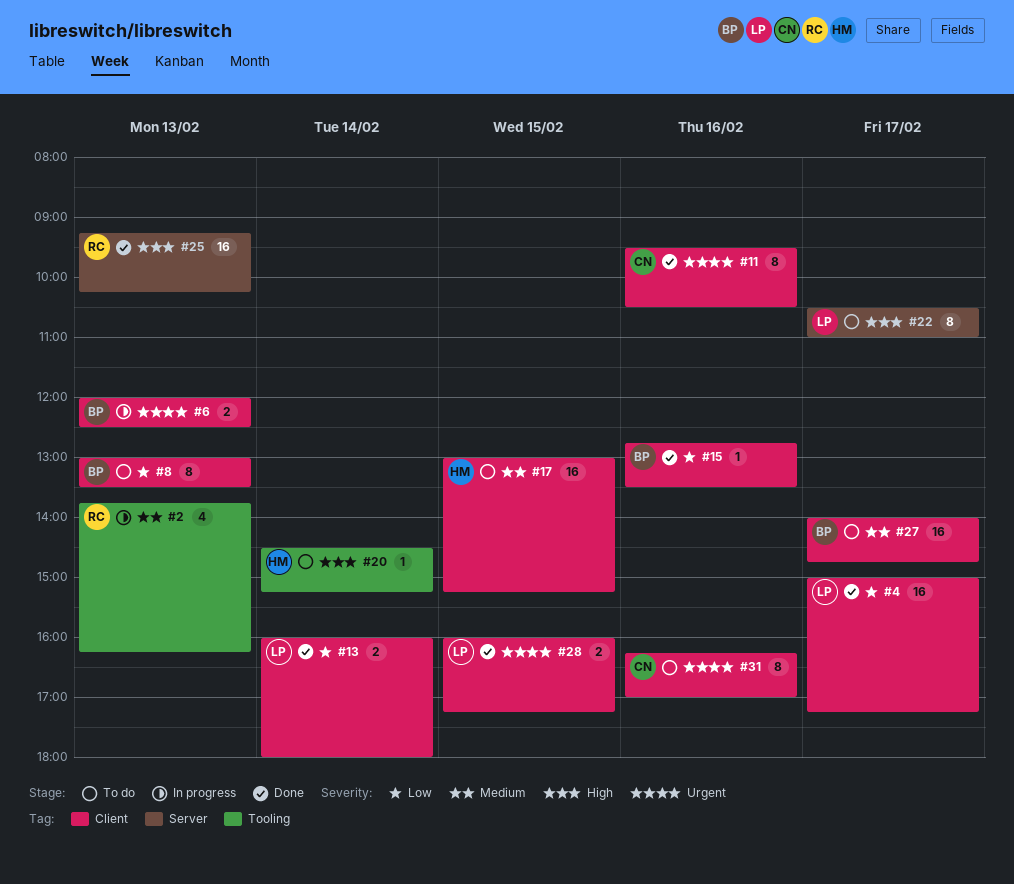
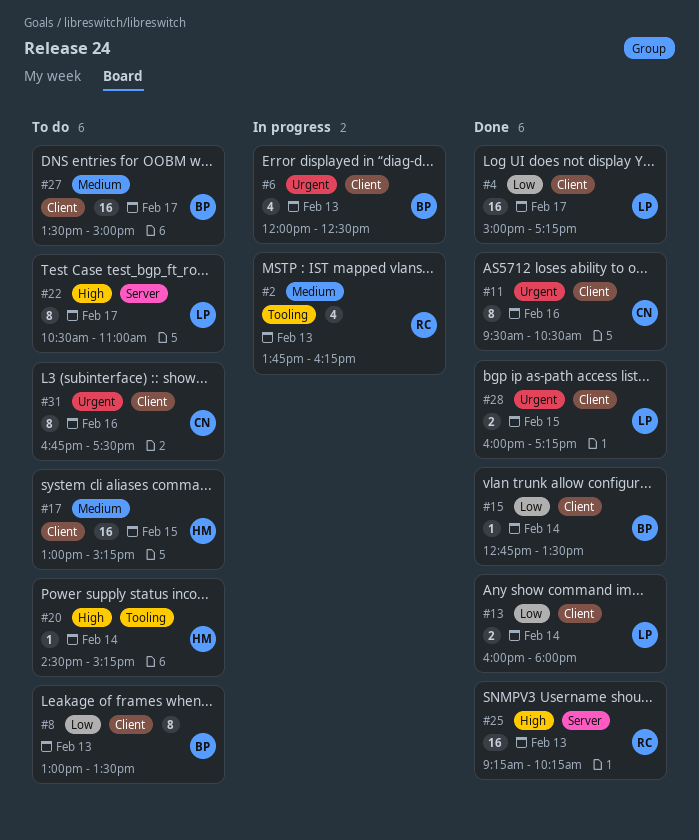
#6, estimate: 2 -> 4
#15, day: Feb 16 -> Feb 14
#27, begins: 14:00 -> 13:30
#27, ends: 14:45 -> 15:00
#31, begins: 16:15 -> 16:45
#31, ends: 17:00 -> 17:30

